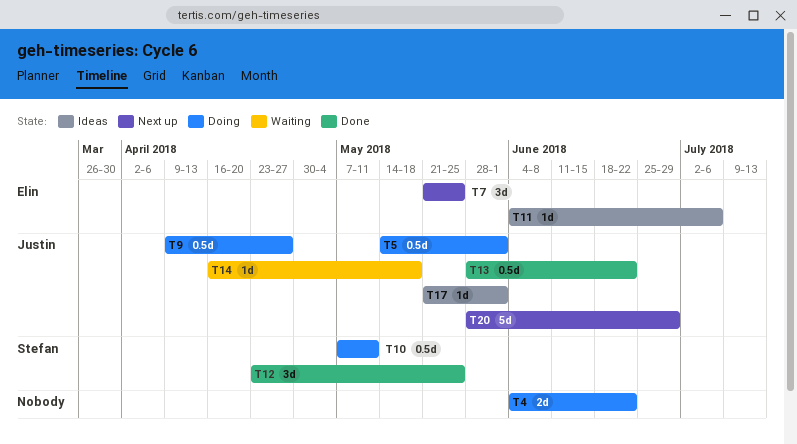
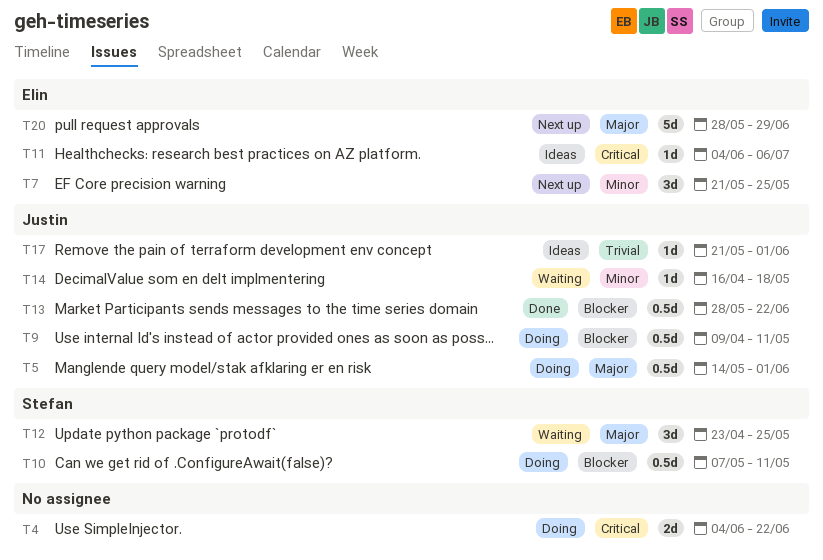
T9, due: Apr 27 -> May 11
T12, status: Done -> Waiting
T20, owner: Justin -> Elin

